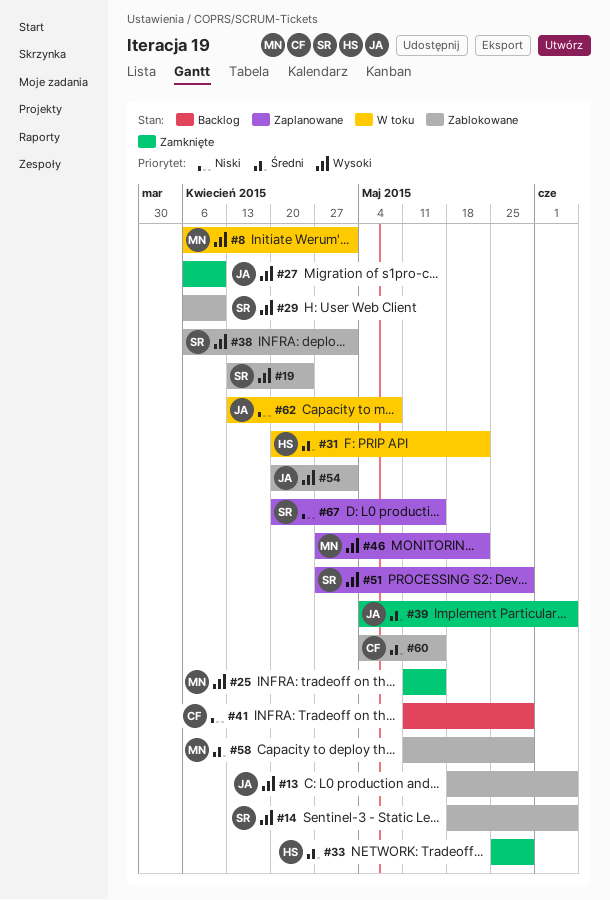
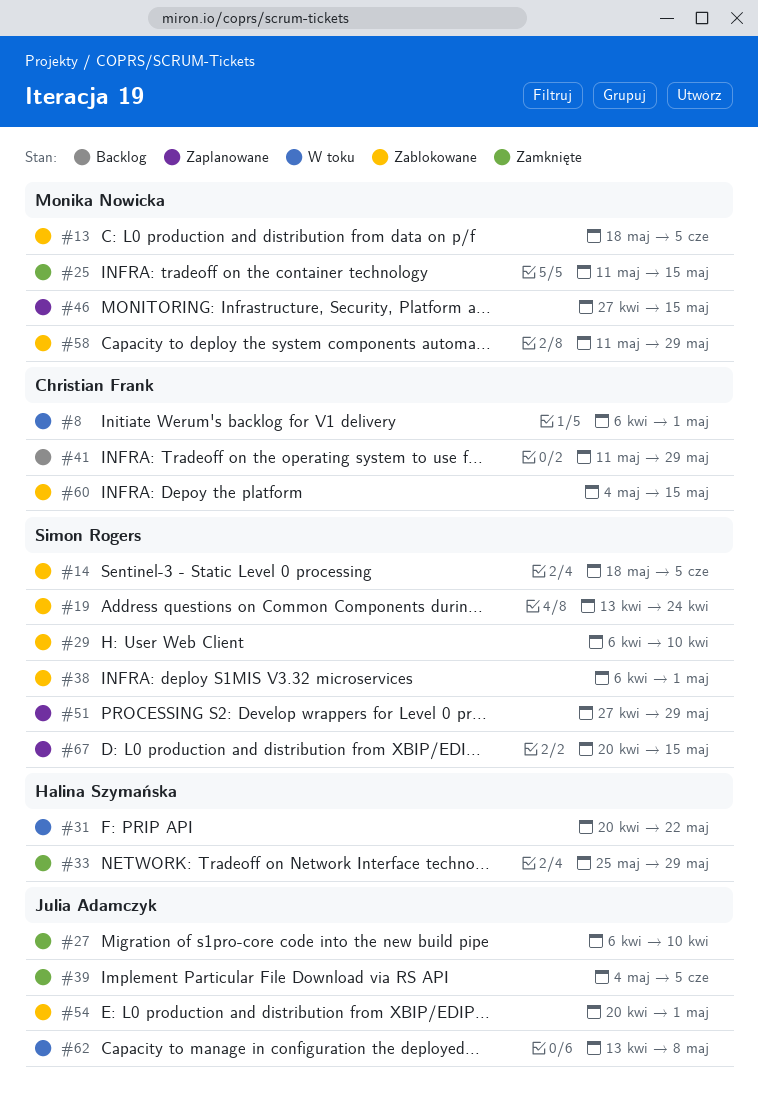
#8, owner: Monika Nowicka -> Christian Frank
#13, owner: Julia Adamczyk -> Monika Nowicka
#46, due: May 22 -> May 15

